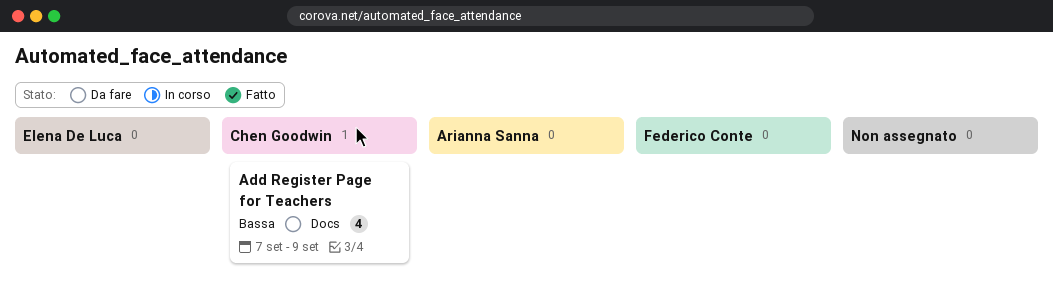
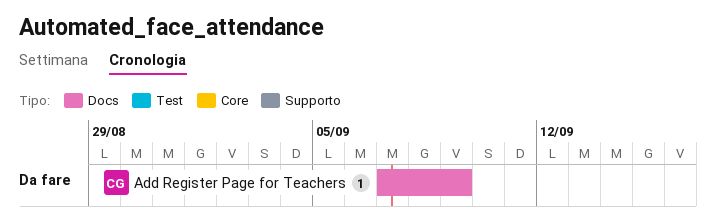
Add Register Page for Teachers, estimate: 4 -> 1

